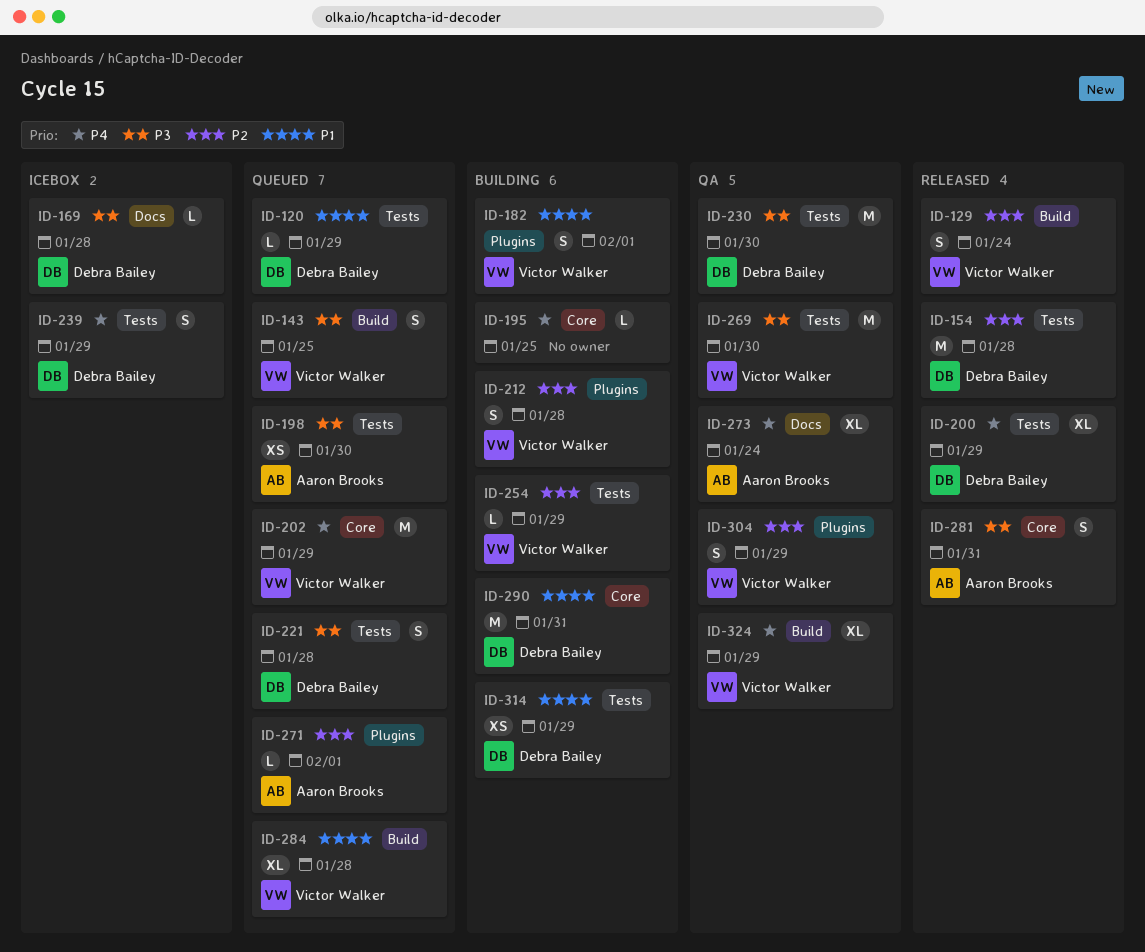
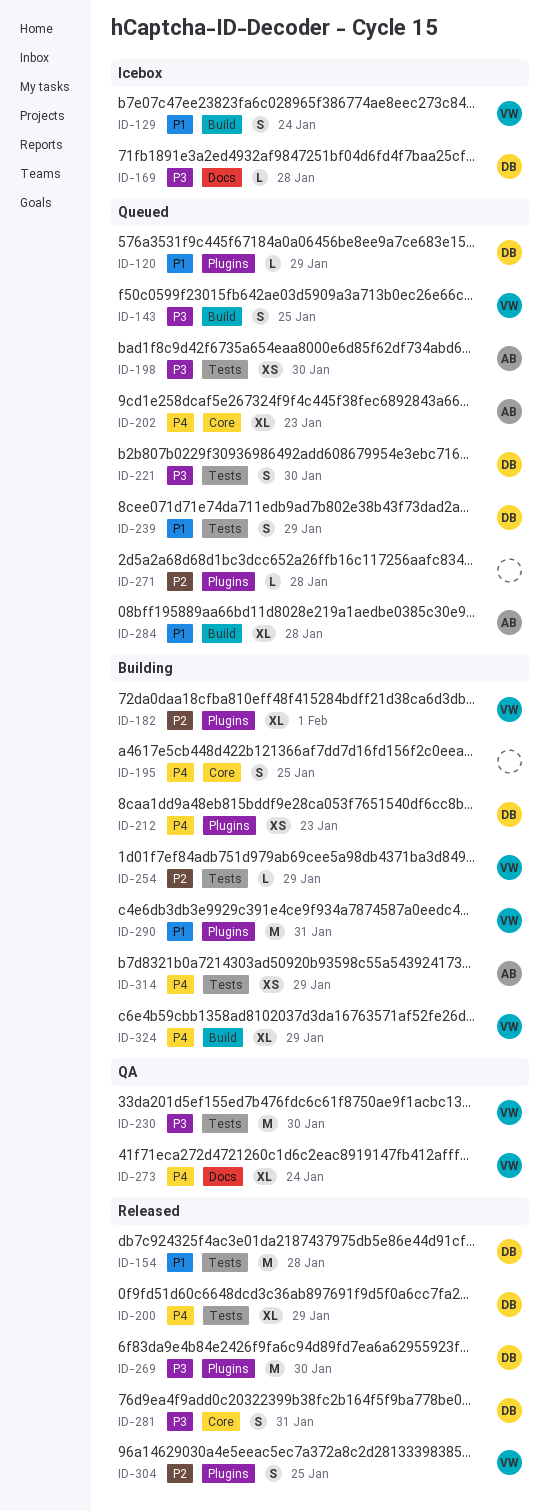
ID-120, label: Tests -> Plugins
ID-129, status: Released -> Icebox
ID-129, priority: P2 -> P1
ID-154, priority: P2 -> P1
ID-182, priority: P1 -> P2
ID-182, estimate: S -> XL
ID-195, estimate: L -> S
ID-202, owner: Victor Walker -> Aaron Brooks
ID-202, estimate: M -> XL
ID-202, due: Jan 29 -> Jan 23
ID-212, owner: Victor Walker -> Debra Bailey
ID-212, priority: P2 -> P4
ID-212, estimate: S -> XS
ID-212, due: Jan 28 -> Jan 23
ID-221, due: Jan 28 -> Jan 30
ID-230, owner: Debra Bailey -> Victor Walker
ID-239, status: Icebox -> Queued
ID-239, priority: P4 -> P1
ID-269, status: QA -> Released
ID-269, owner: Victor Walker -> Debra Bailey
ID-269, label: Tests -> Plugins
ID-271, owner: Aaron Brooks -> none
ID-271, due: Feb 1 -> Jan 28
ID-273, owner: Aaron Brooks -> Victor Walker
ID-281, owner: Aaron Brooks -> Debra Bailey
ID-284, owner: Victor Walker -> Aaron Brooks
ID-290, owner: Debra Bailey -> Victor Walker
ID-290, label: Core -> Plugins
ID-304, status: QA -> Released
ID-304, due: Jan 29 -> Jan 25
ID-314, owner: Debra Bailey -> Aaron Brooks
ID-314, priority: P1 -> P4
ID-324, status: QA -> Building

